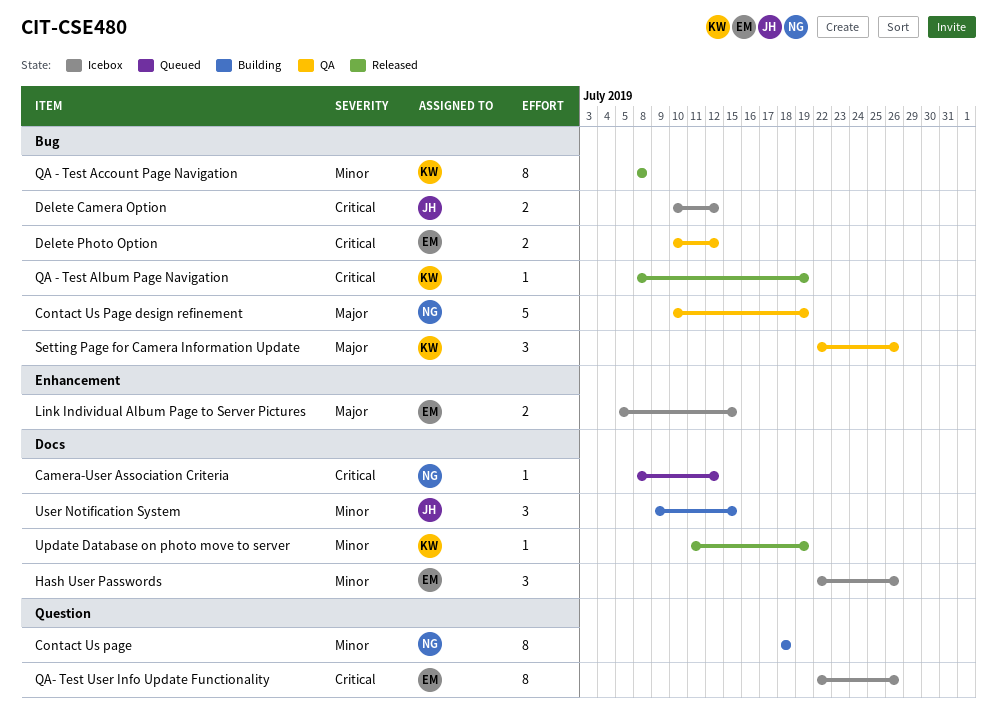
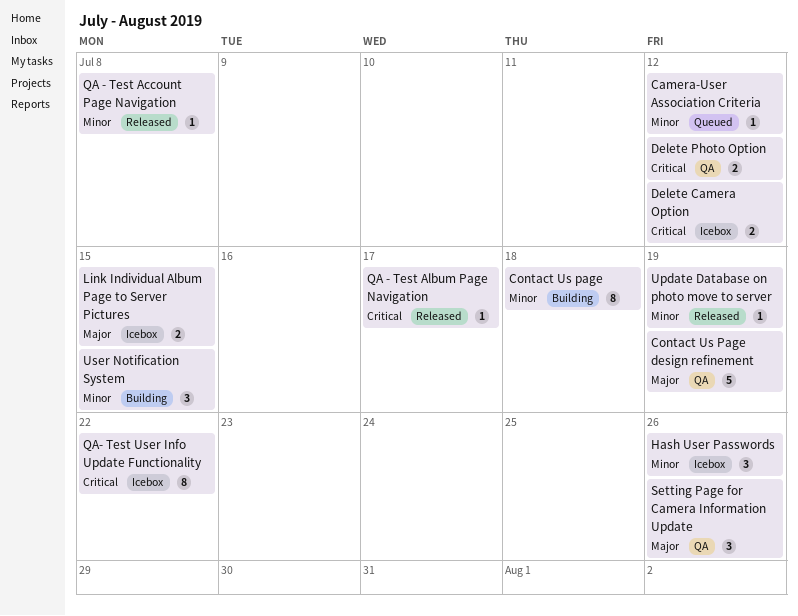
Camera-User Association Criteria, priority: Critical -> Minor
QA - Test Account Page Navigation, estimate: 8 -> 1
QA - Test Album Page Navigation, due: Jul 19 -> Jul 17
QA- Test User Info Update Functionality, due: Jul 26 -> Jul 22

